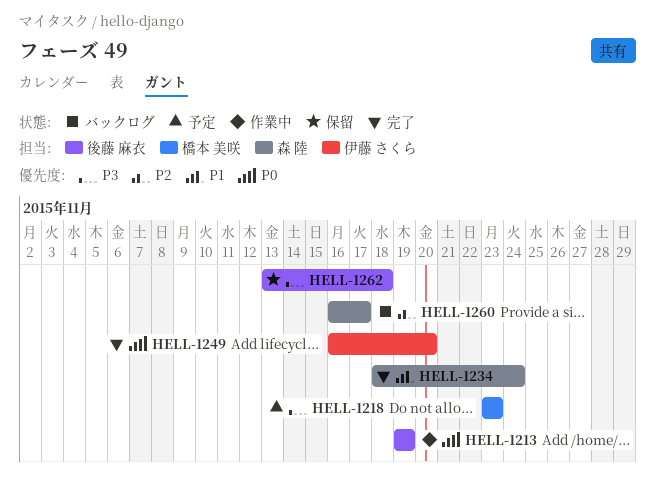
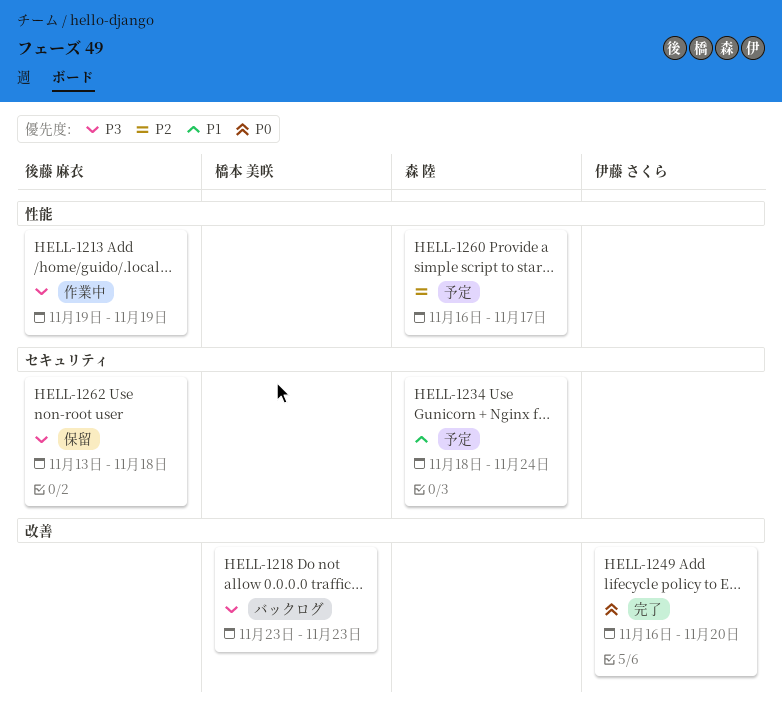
HELL-1213, priority: P0 -> P3
HELL-1218, status: 予定 -> バックログ
HELL-1234, status: 完了 -> 予定
HELL-1260, status: バックログ -> 予定

